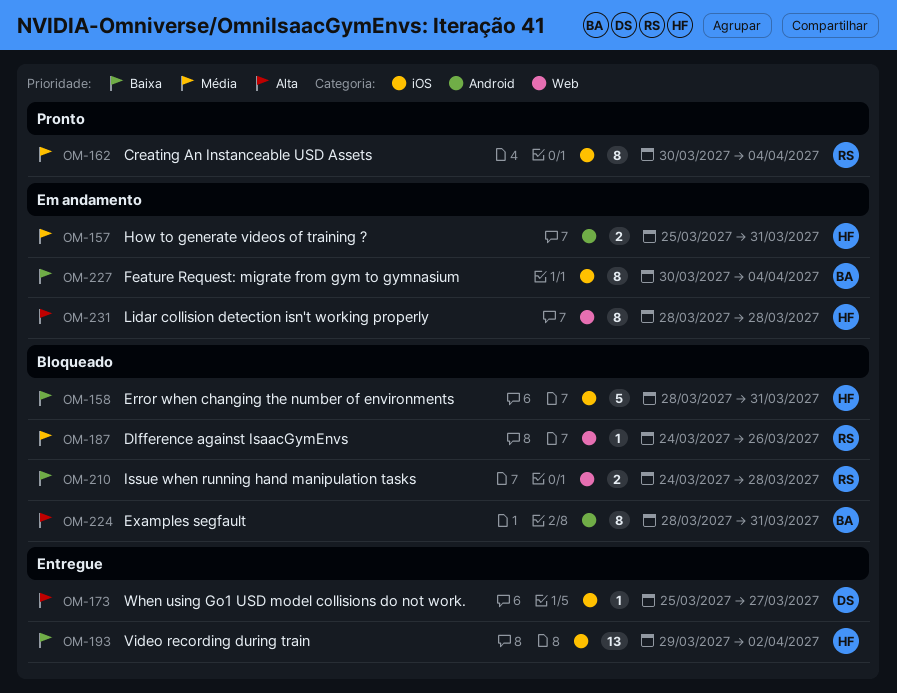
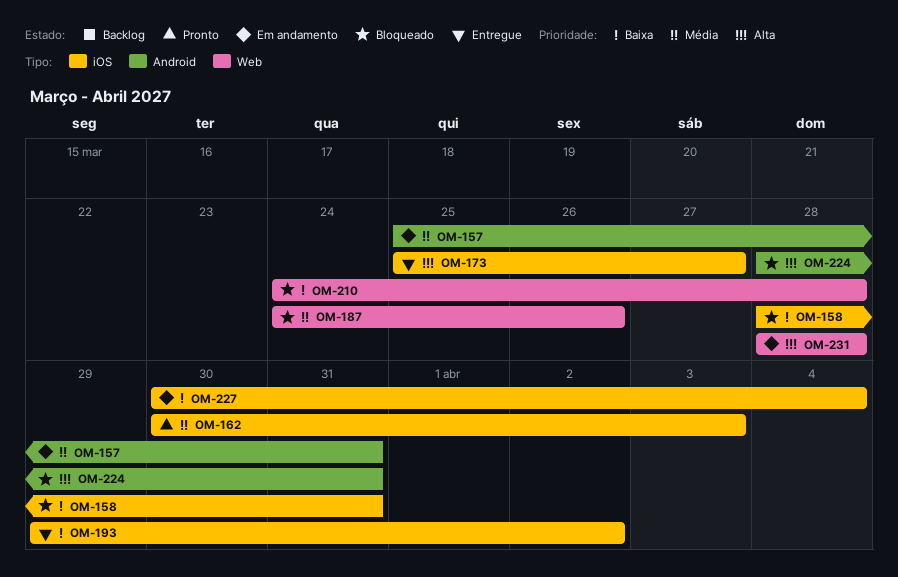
OM-162, due: Apr 4 -> Apr 3

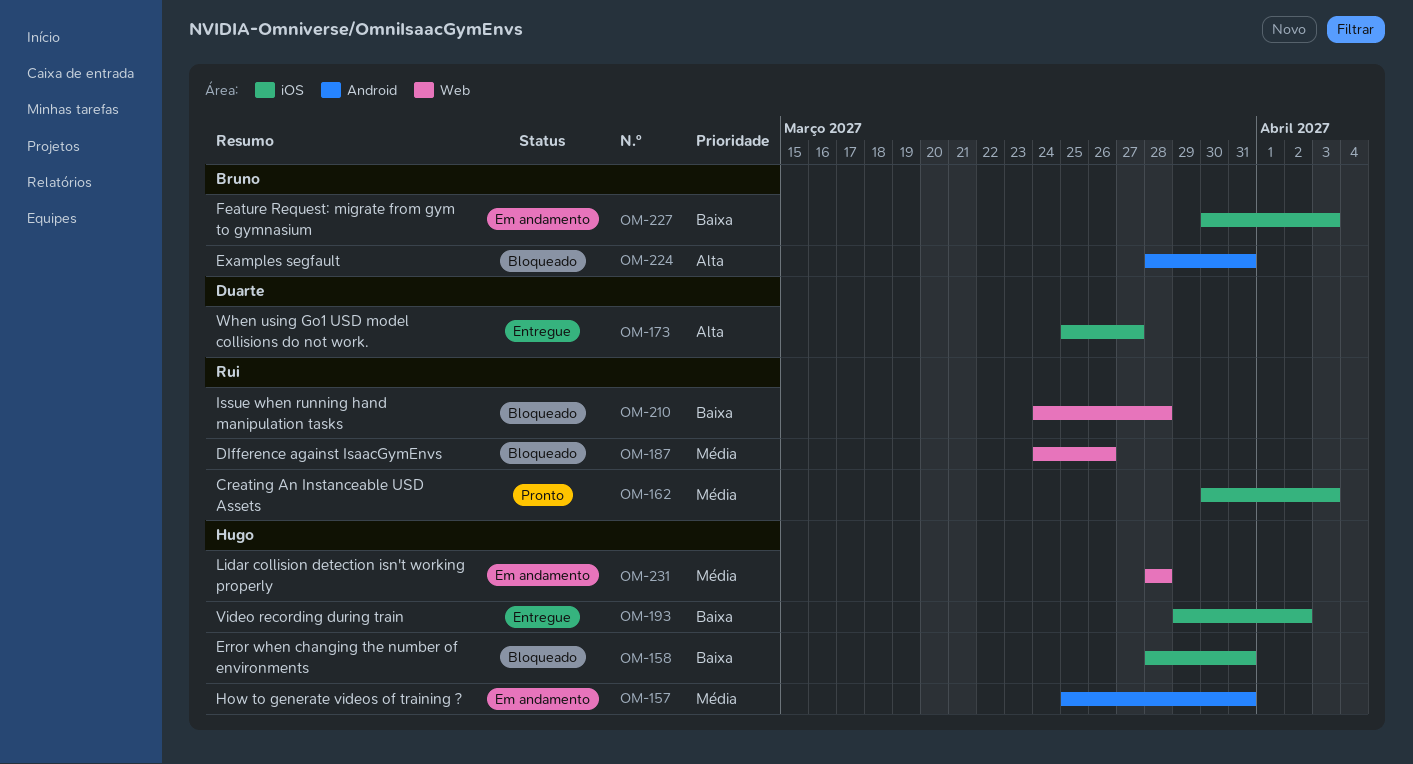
OM-227, due: Apr 4 -> Apr 3
OM-231, priority: Alta -> Média

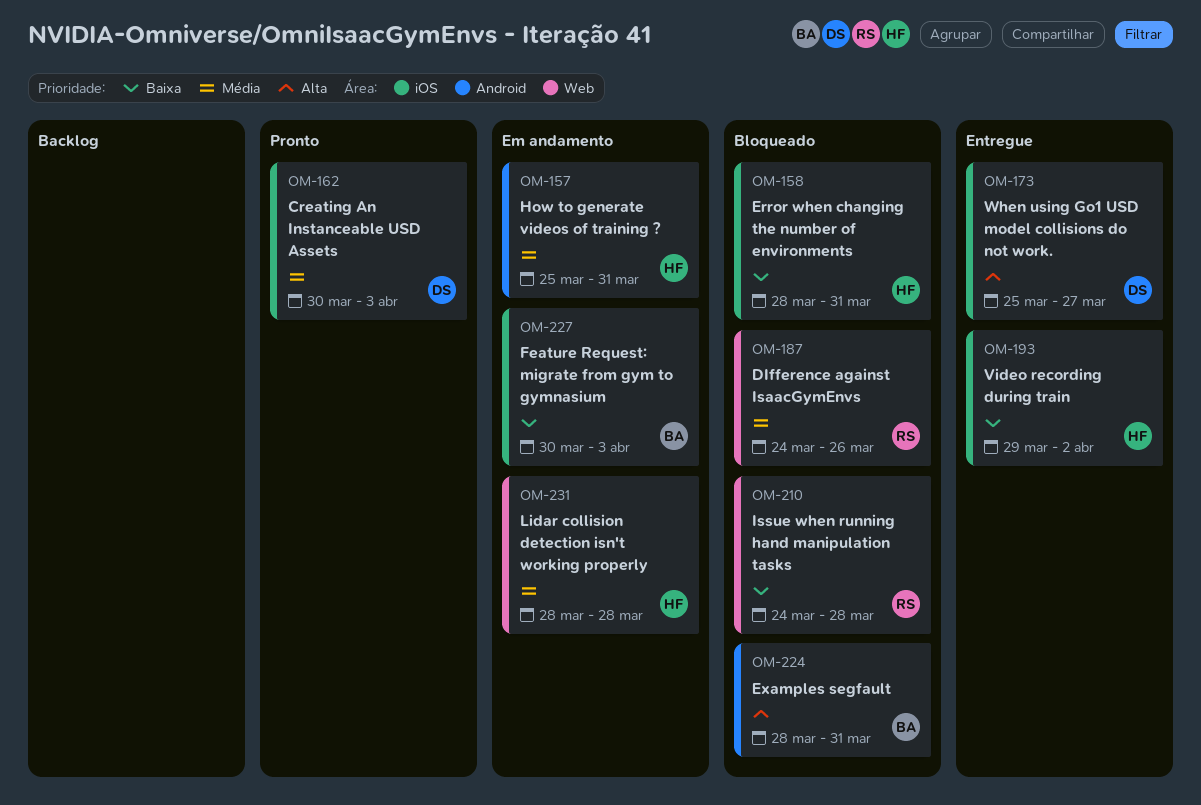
OM-162, owner: Rui -> Duarte

